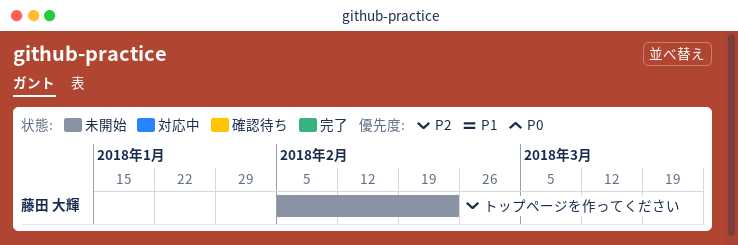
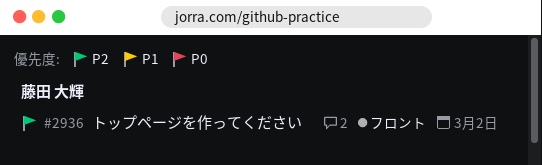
トップページを作ってください, due: Feb 23 -> Mar 2

